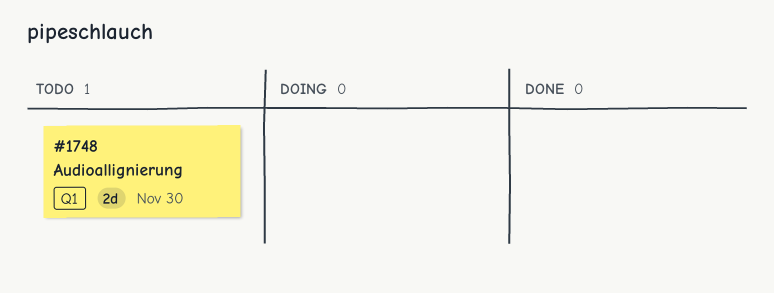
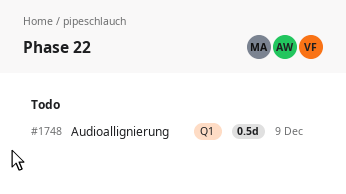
#1748, estimate: 2d -> 0.5d
#1748, due: Nov 30 -> Dec 9

